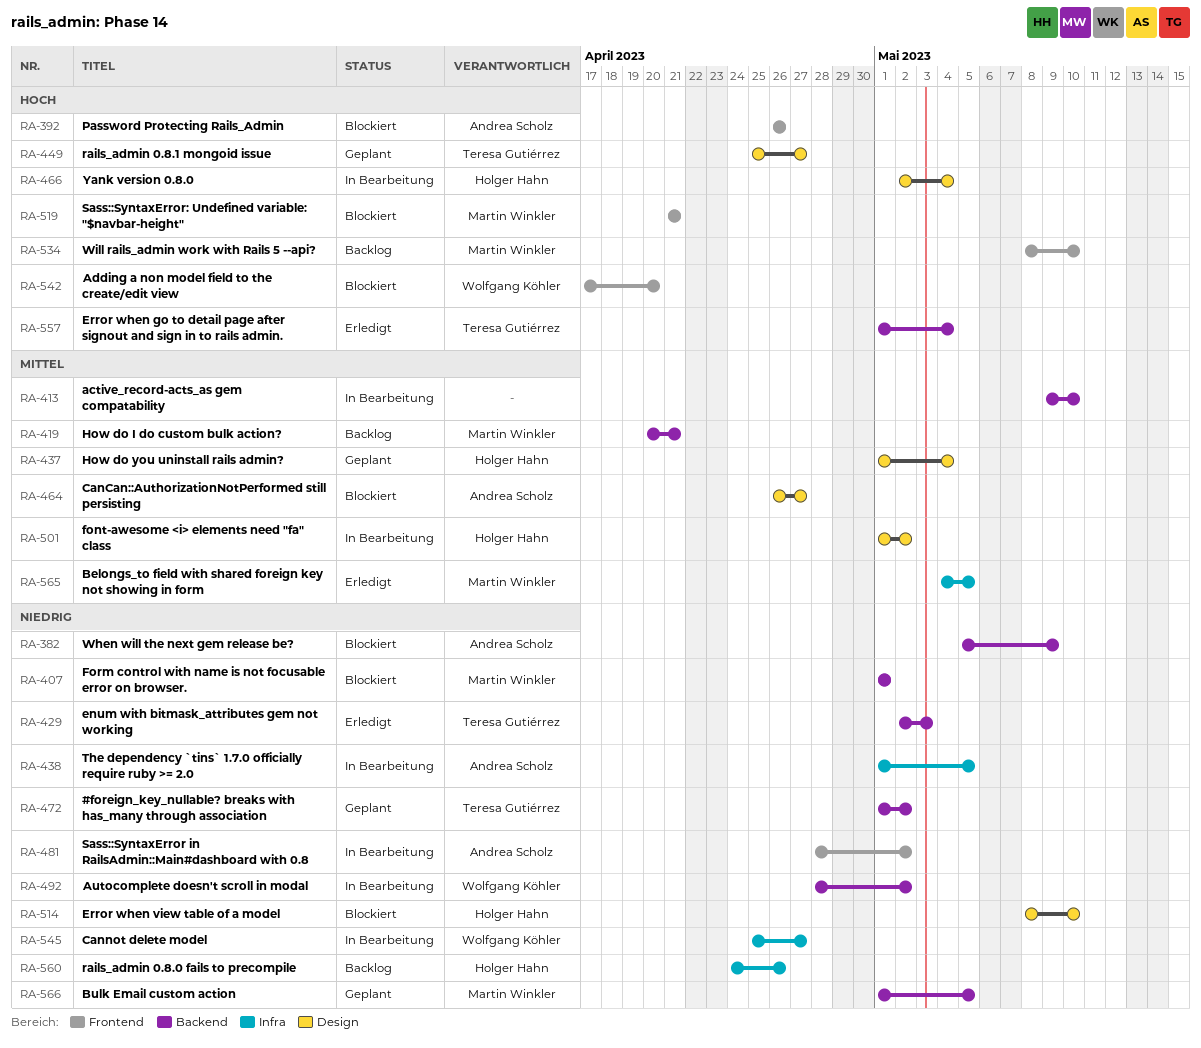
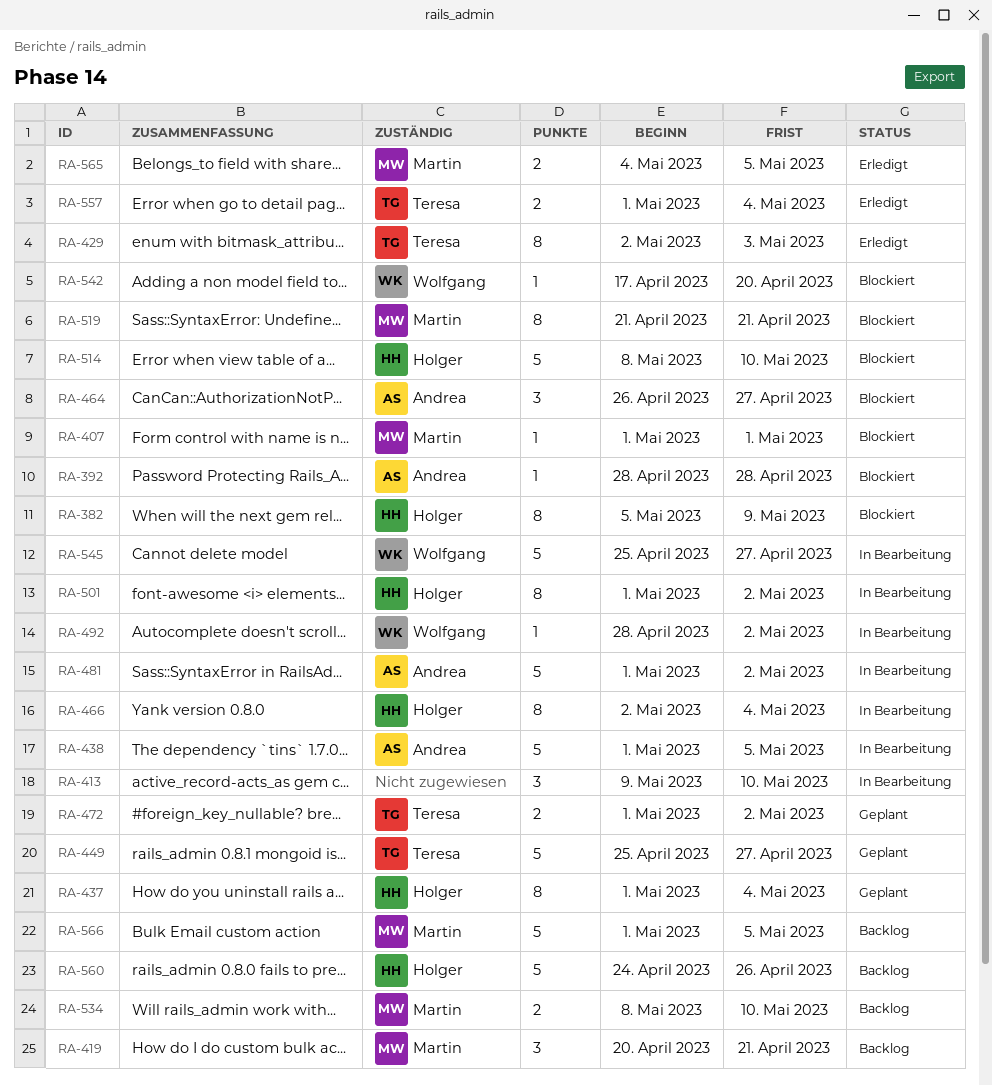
RA-382, owner: Andrea Scholz -> Holger Hahn
RA-392, start: Apr 26 -> Apr 28
RA-392, due: Apr 26 -> Apr 28
RA-481, start: Apr 28 -> May 1
RA-566, status: Geplant -> Backlog

